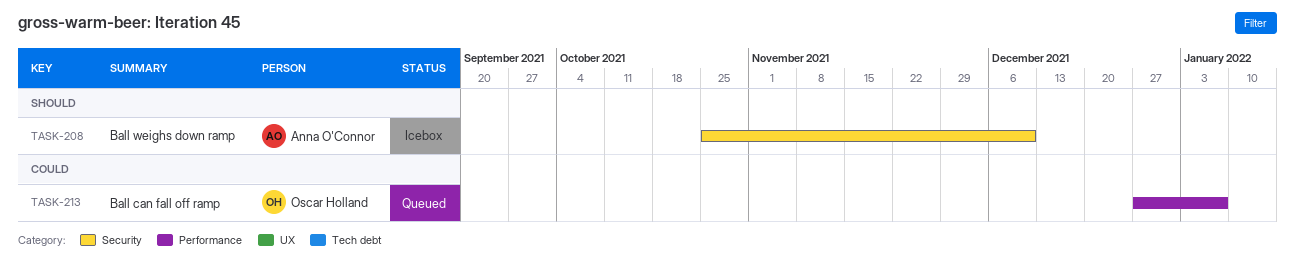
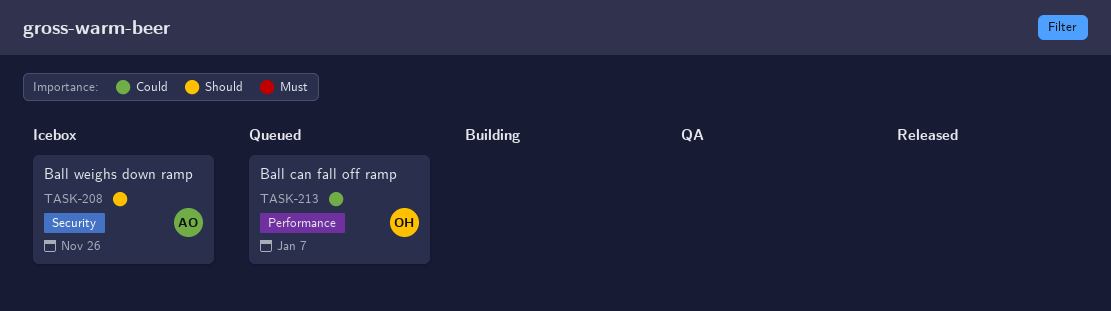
TASK-208, due: Dec 10 -> Nov 26

